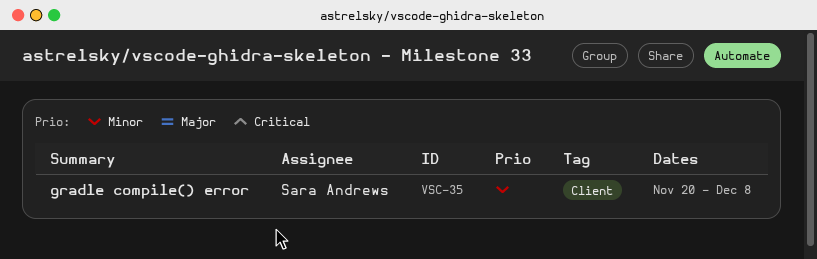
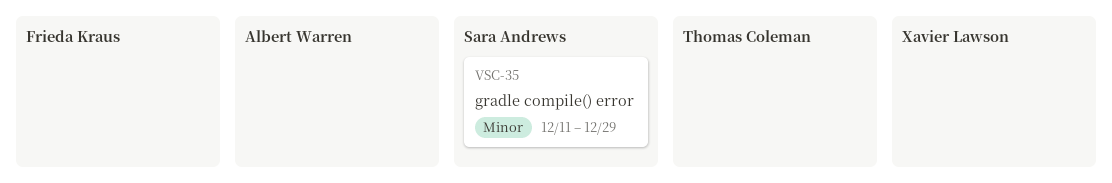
VSC-35, start: Nov 20 -> Dec 11
VSC-35, due: Dec 8 -> Dec 29

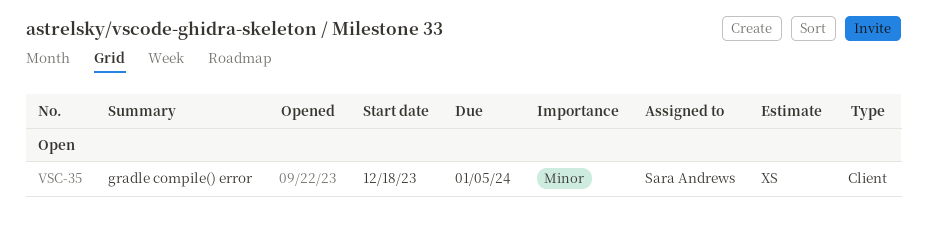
VSC-35, start: Dec 11 -> Dec 18
VSC-35, due: Dec 29 -> Jan 5

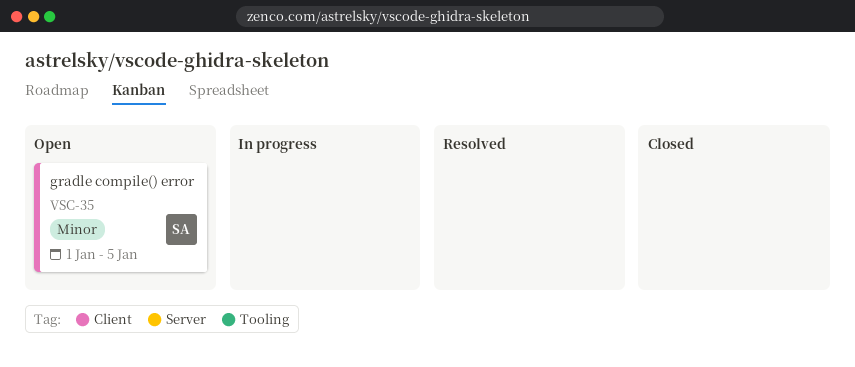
VSC-35, start: Dec 18 -> Jan 1

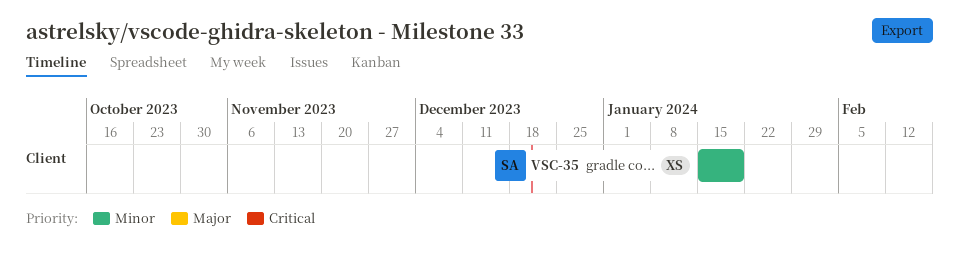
VSC-35, start: Jan 1 -> Jan 15
VSC-35, due: Jan 5 -> Jan 19

